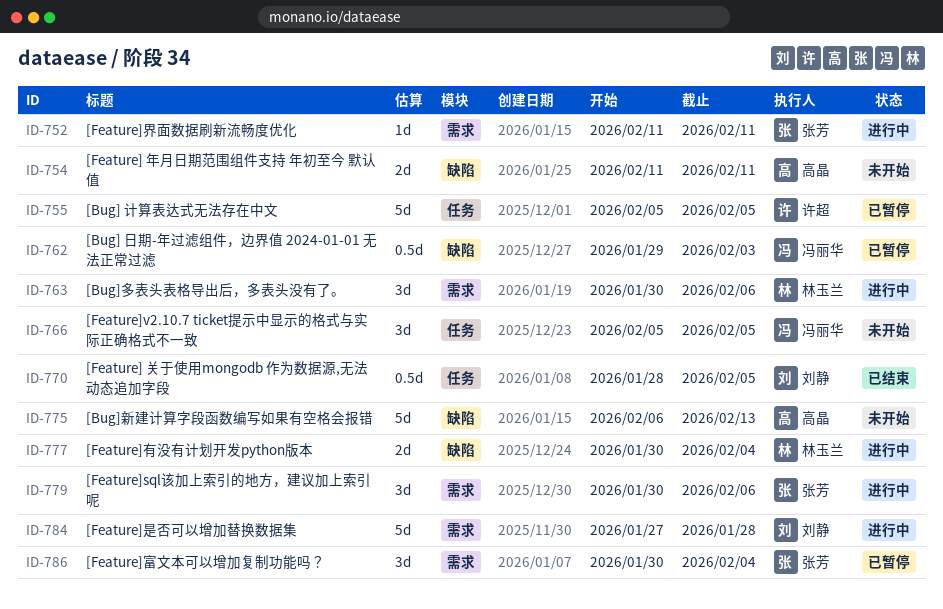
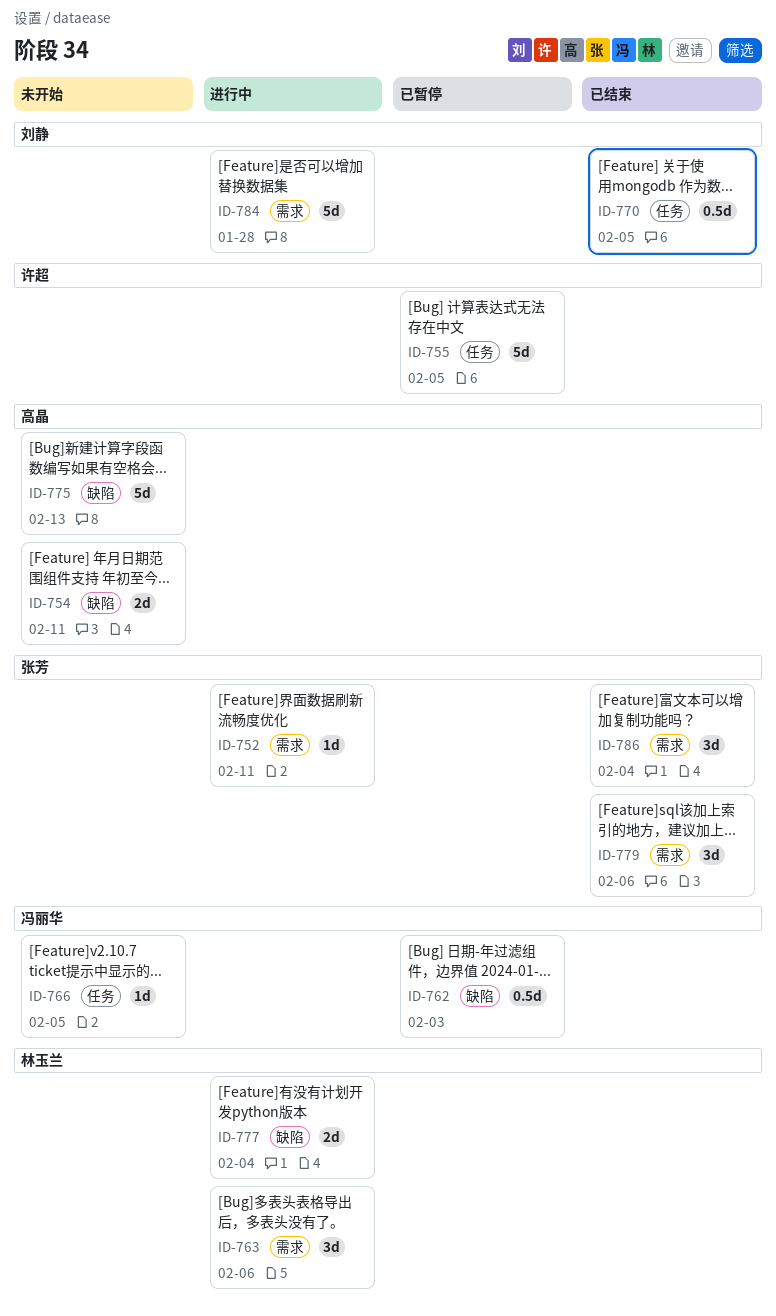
ID-766, estimate: 3d -> 1d
ID-779, status: 进行中 -> 已结束
ID-786, status: 已暂停 -> 已结束

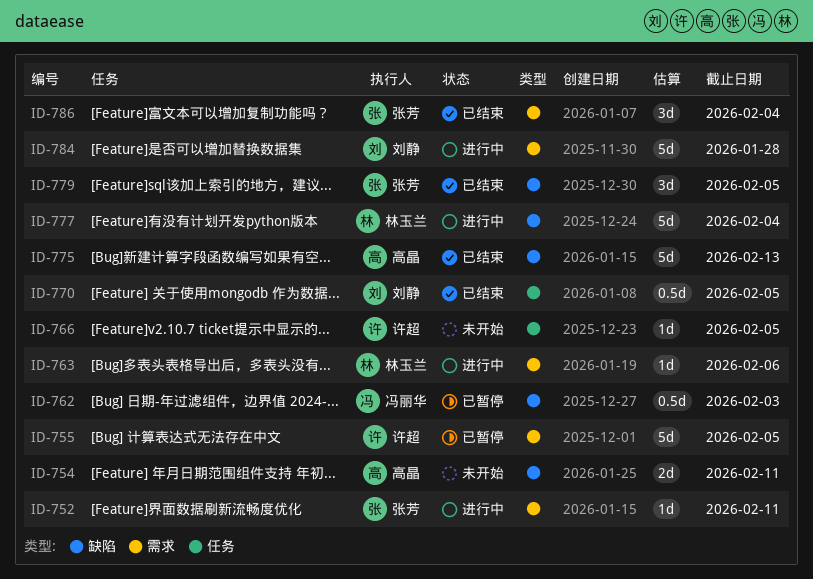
ID-755, label: 任务 -> 需求
ID-763, estimate: 3d -> 1d
ID-766, owner: 冯丽华 -> 许超
ID-775, status: 未开始 -> 已结束
ID-777, estimate: 2d -> 5d
ID-779, label: 需求 -> 缺陷
ID-779, due: Feb 6 -> Feb 5

